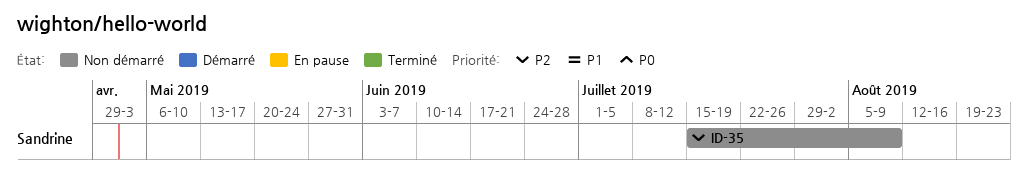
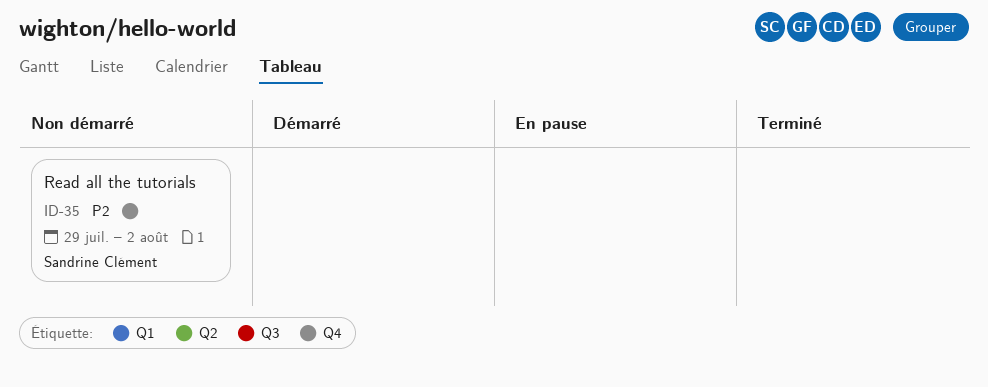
ID-35, start: Jul 15 -> Jul 29
ID-35, due: Aug 9 -> Aug 2

